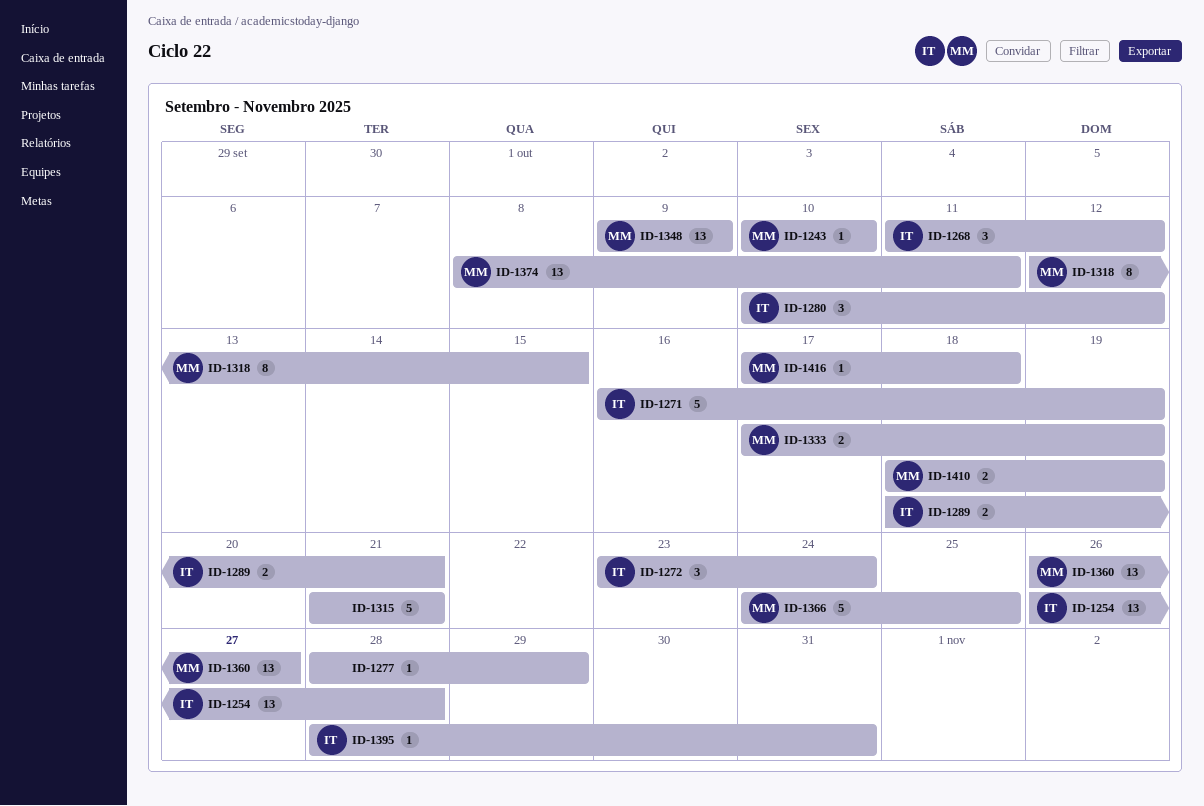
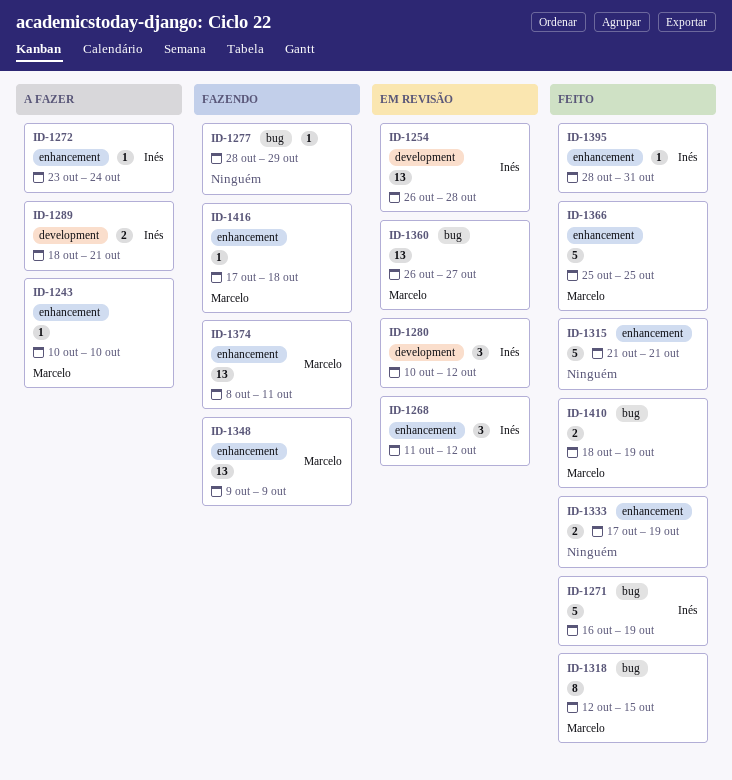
ID-1272, estimate: 3 -> 1
ID-1333, owner: Marcelo -> none
ID-1366, start: Oct 24 -> Oct 25

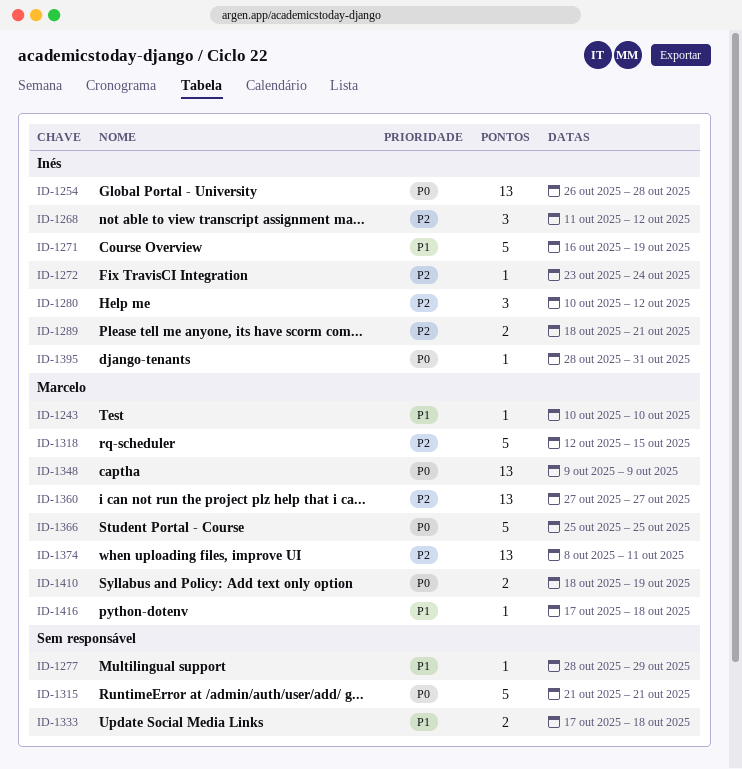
ID-1318, estimate: 8 -> 5
ID-1333, due: Oct 19 -> Oct 18
ID-1360, start: Oct 26 -> Oct 27

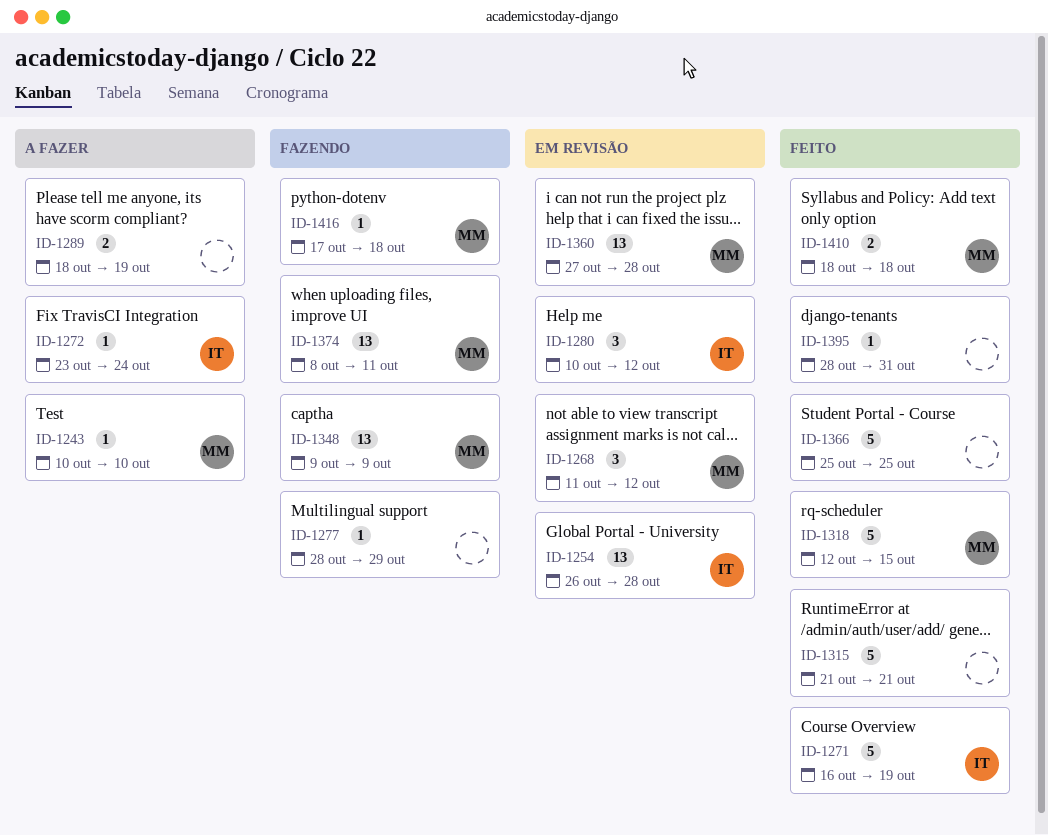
ID-1268, owner: Inés -> Marcelo
ID-1289, owner: Inés -> none
ID-1289, due: Oct 21 -> Oct 19
ID-1333: present -> none
ID-1360, due: Oct 27 -> Oct 28
ID-1366, owner: Marcelo -> none
ID-1395, owner: Inés -> none
ID-1410, due: Oct 19 -> Oct 18

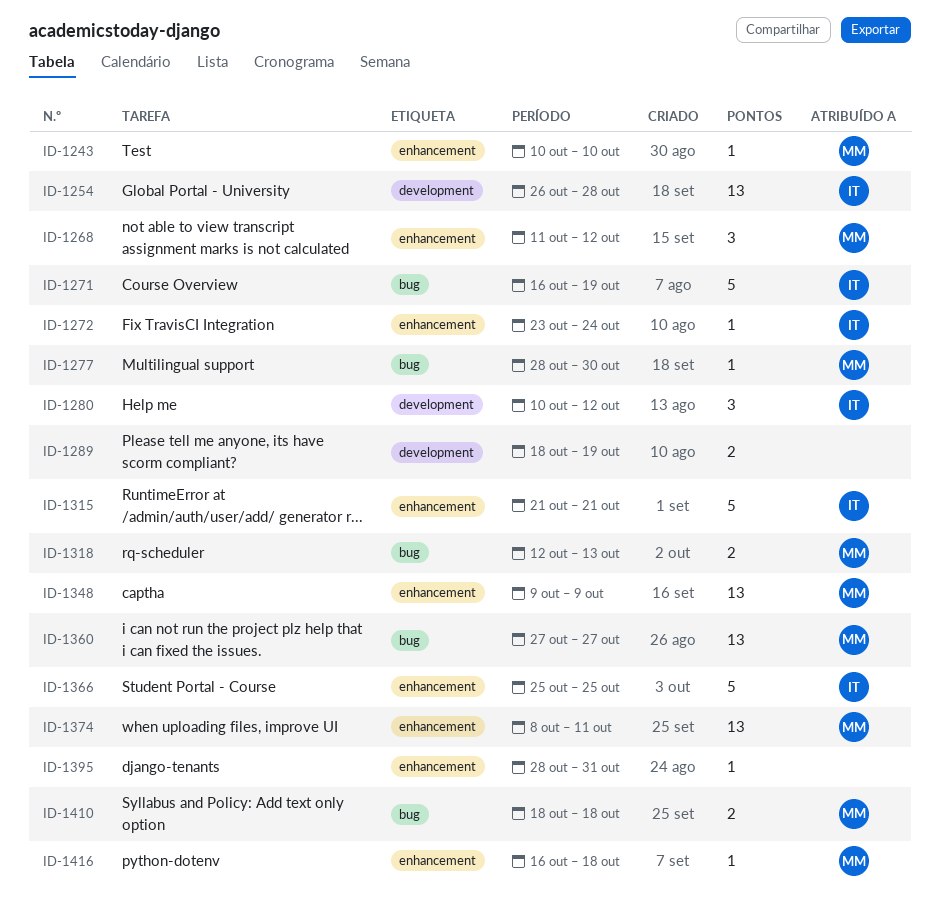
ID-1277, owner: none -> MM
ID-1277, due: Oct 29 -> Oct 30
ID-1315, owner: none -> IT
ID-1318, estimate: 5 -> 2
ID-1318, due: Oct 15 -> Oct 13
ID-1360, due: Oct 28 -> Oct 27
ID-1366, owner: none -> IT
ID-1416, start: Oct 17 -> Oct 16

